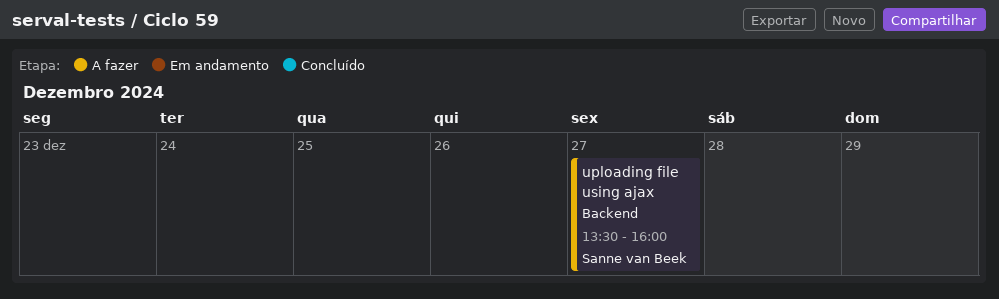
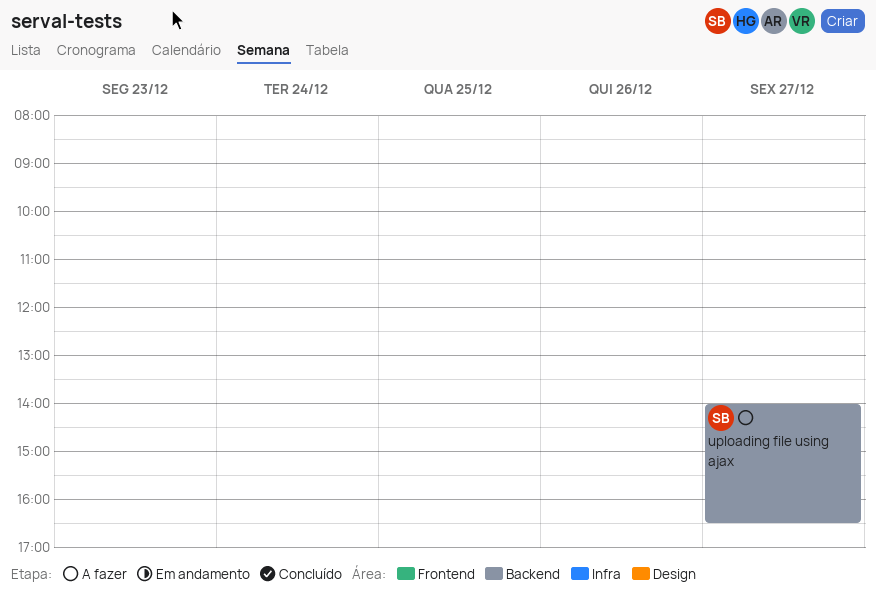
uploading file using ajax, begins: 13:30 -> 14:00
uploading file using ajax, ends: 16:00 -> 16:30

